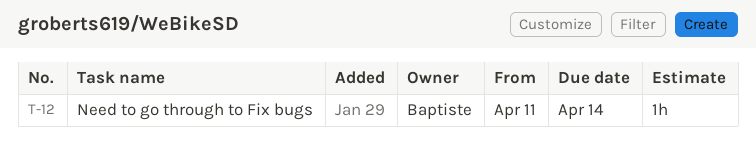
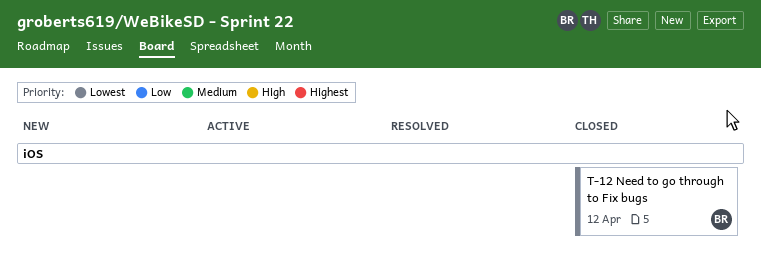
T-12, due: Apr 14 -> Apr 12

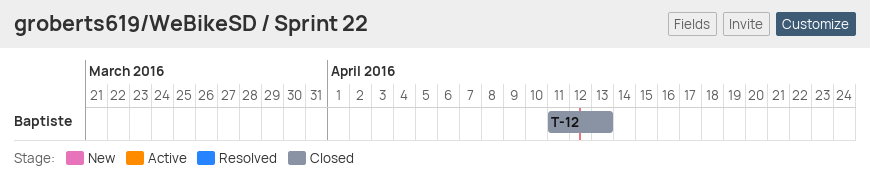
T-12, due: Apr 12 -> Apr 13

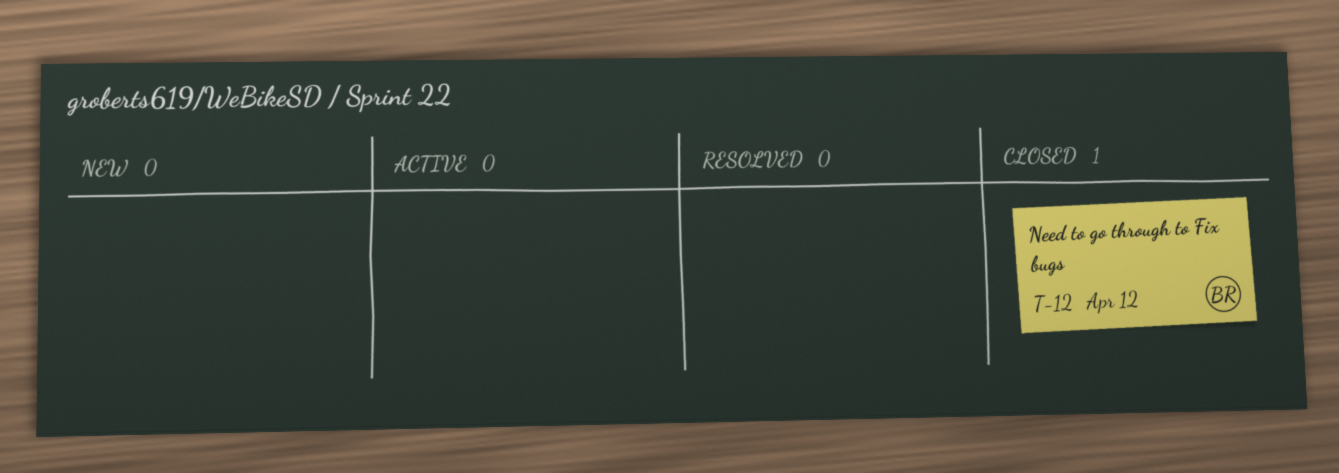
T-12, due: Apr 13 -> Apr 12

